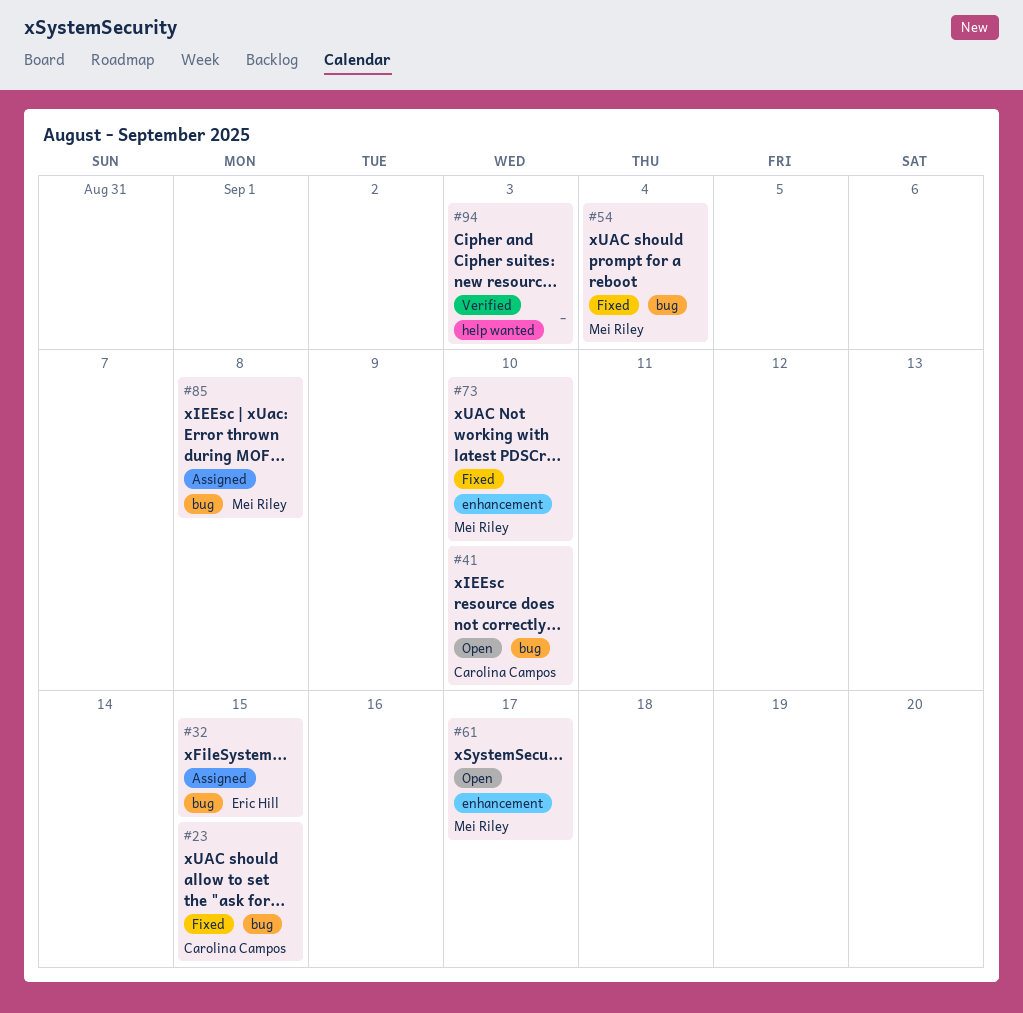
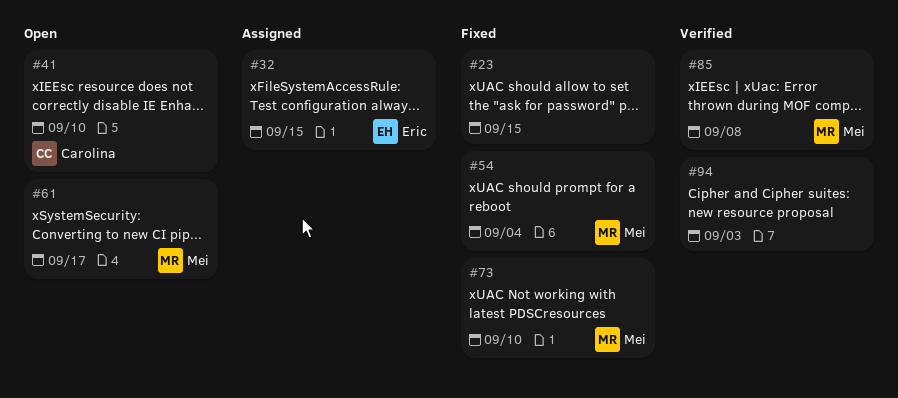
#23, owner: Carolina Campos -> none
#85, status: Assigned -> Verified

